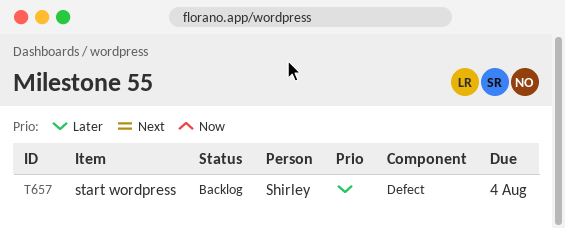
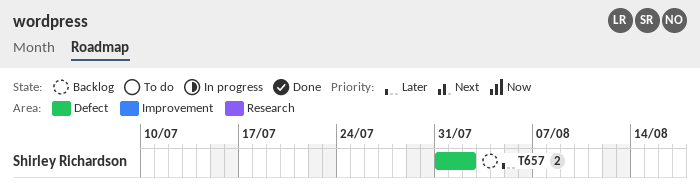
T657, due: Aug 4 -> Aug 2

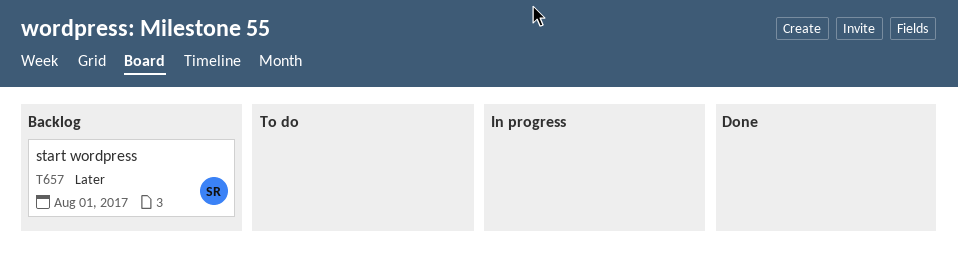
T657, due: Aug 2 -> Aug 1

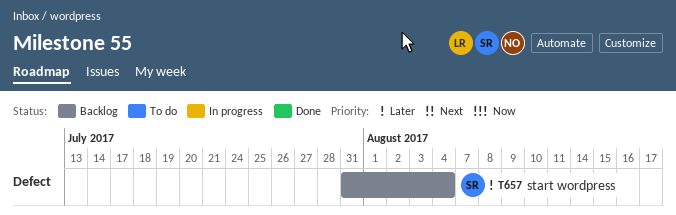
T657, due: Aug 1 -> Aug 4

